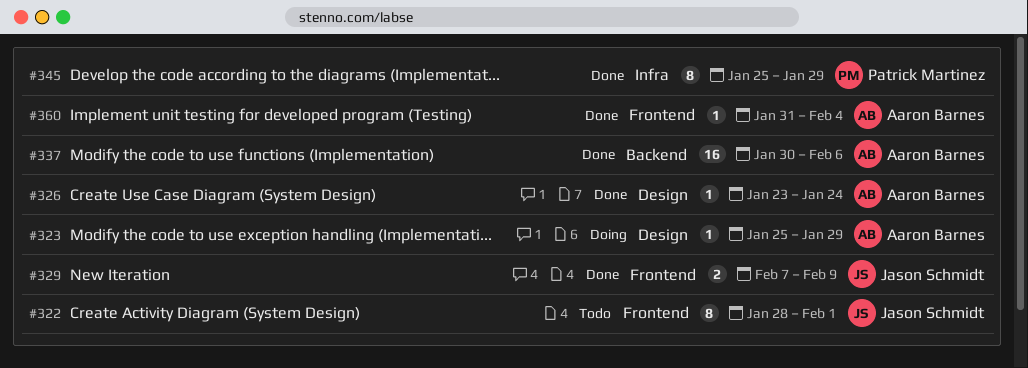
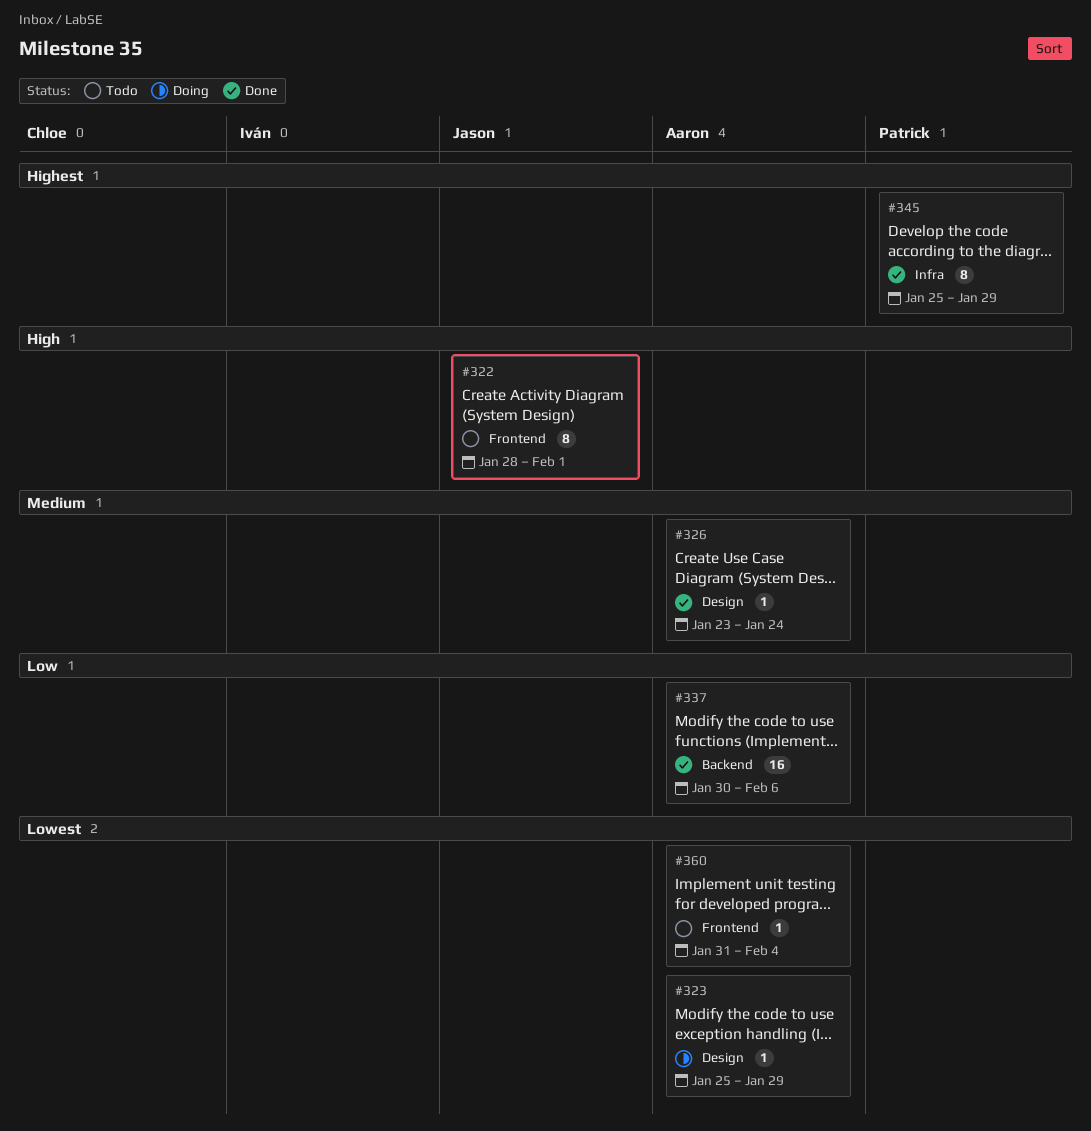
#329: present -> none
#360, status: Done -> Todo

